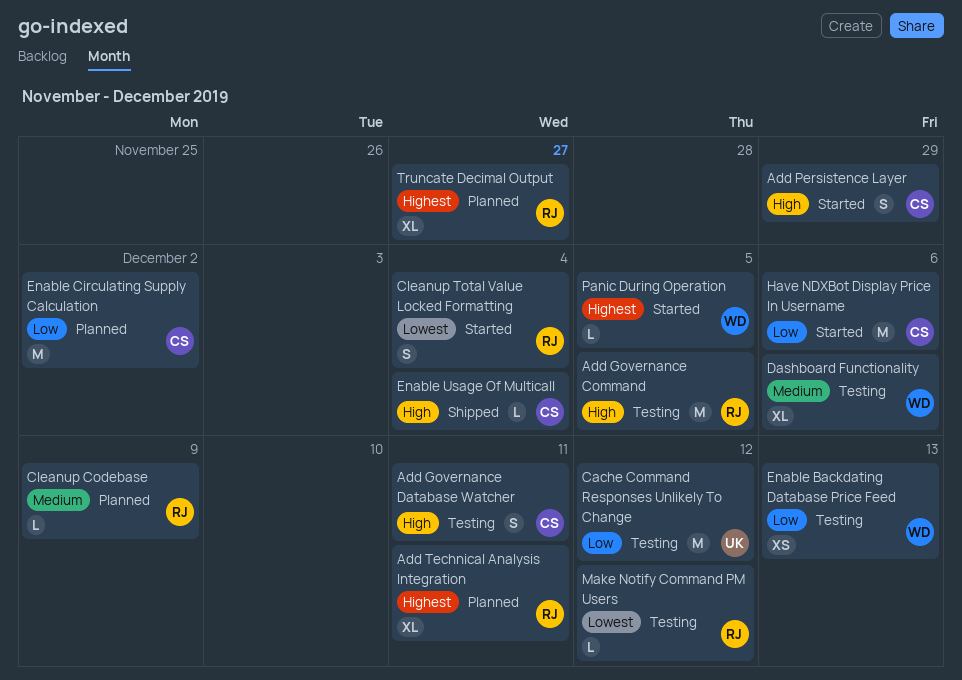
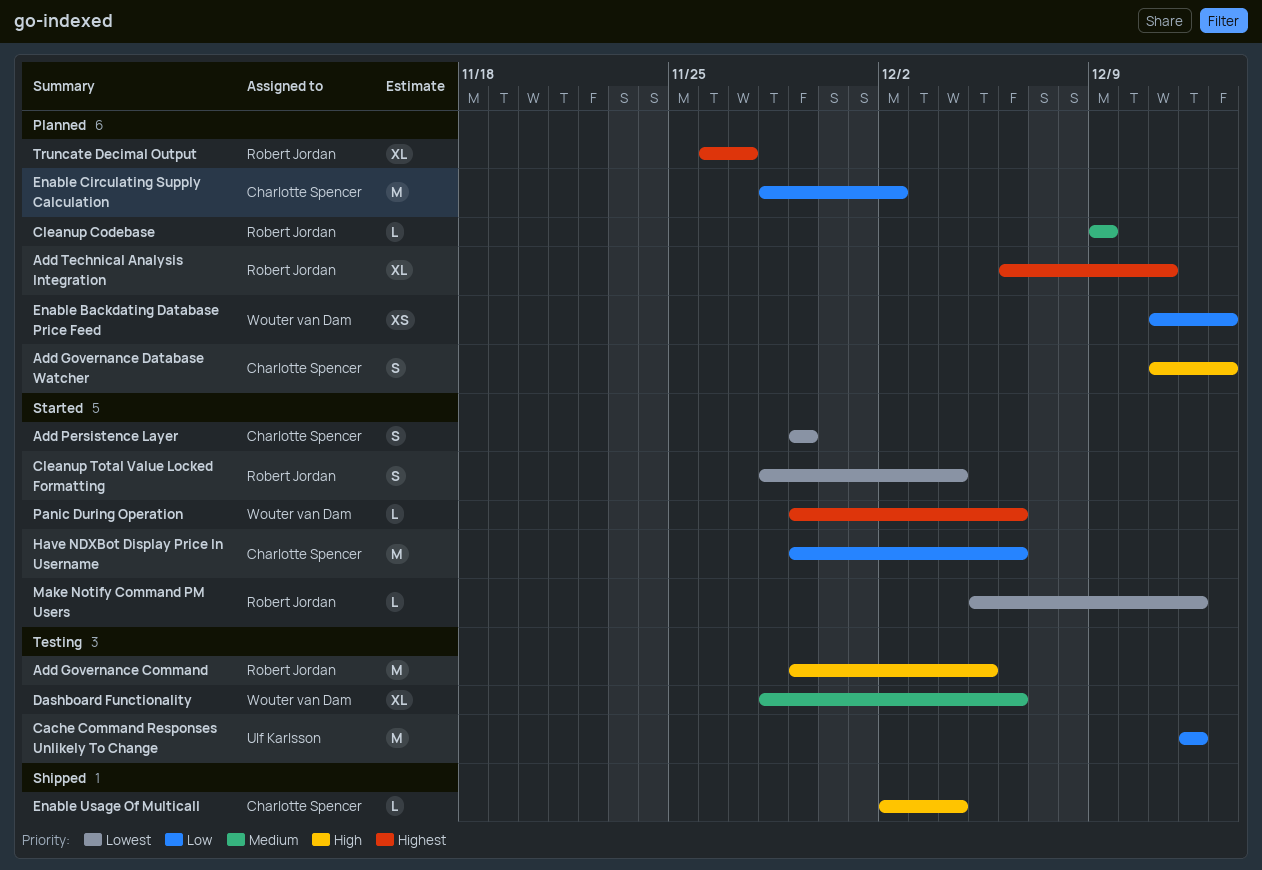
Add Governance Database Watcher, status: Testing -> Planned
Add Governance Database Watcher, due: Dec 11 -> Dec 13
Add Persistence Layer, priority: High -> Lowest
Enable Backdating Database Price Feed, status: Testing -> Planned
Make Notify Command PM Users, status: Testing -> Started
Panic During Operation, due: Dec 5 -> Dec 6

